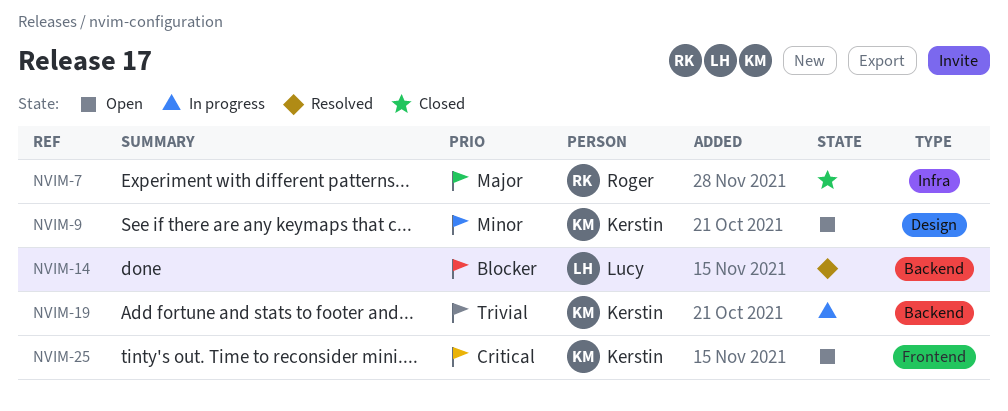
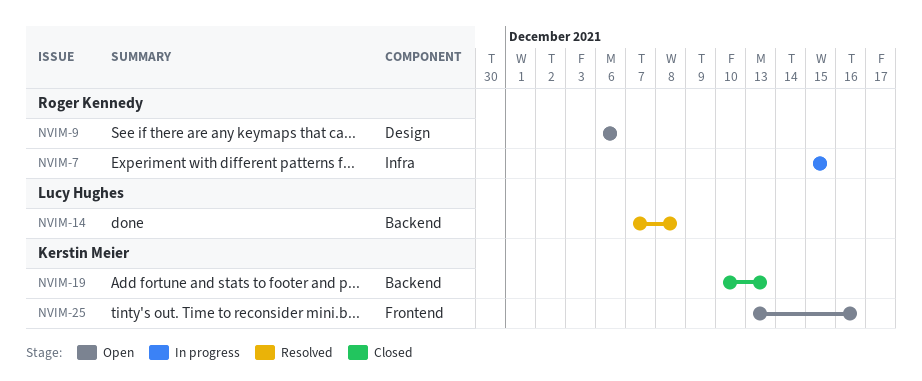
NVIM-7, status: Closed -> In progress
NVIM-9, owner: Kerstin Meier -> Roger Kennedy
NVIM-19, status: In progress -> Closed

